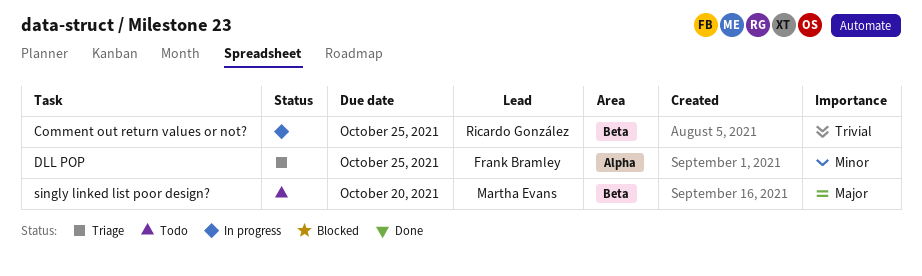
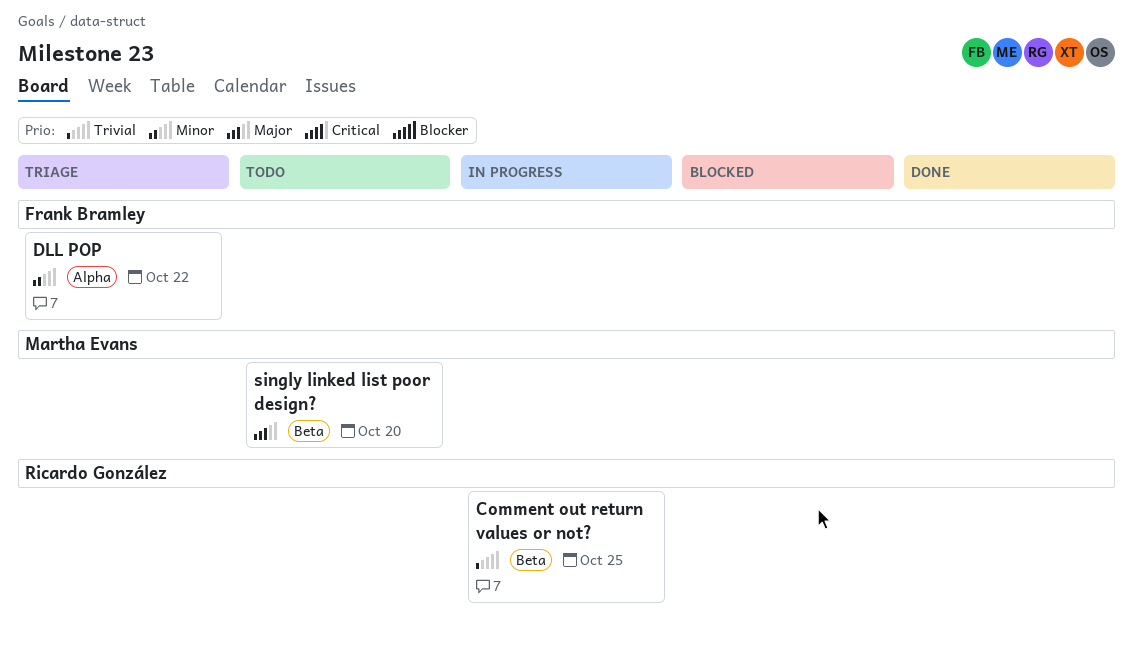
DLL POP, due: Oct 25 -> Oct 22

